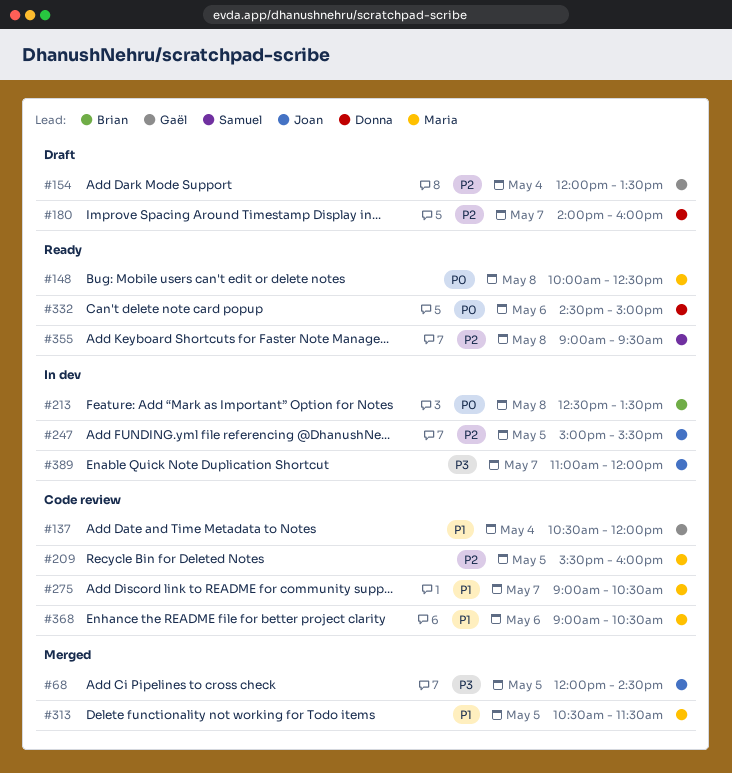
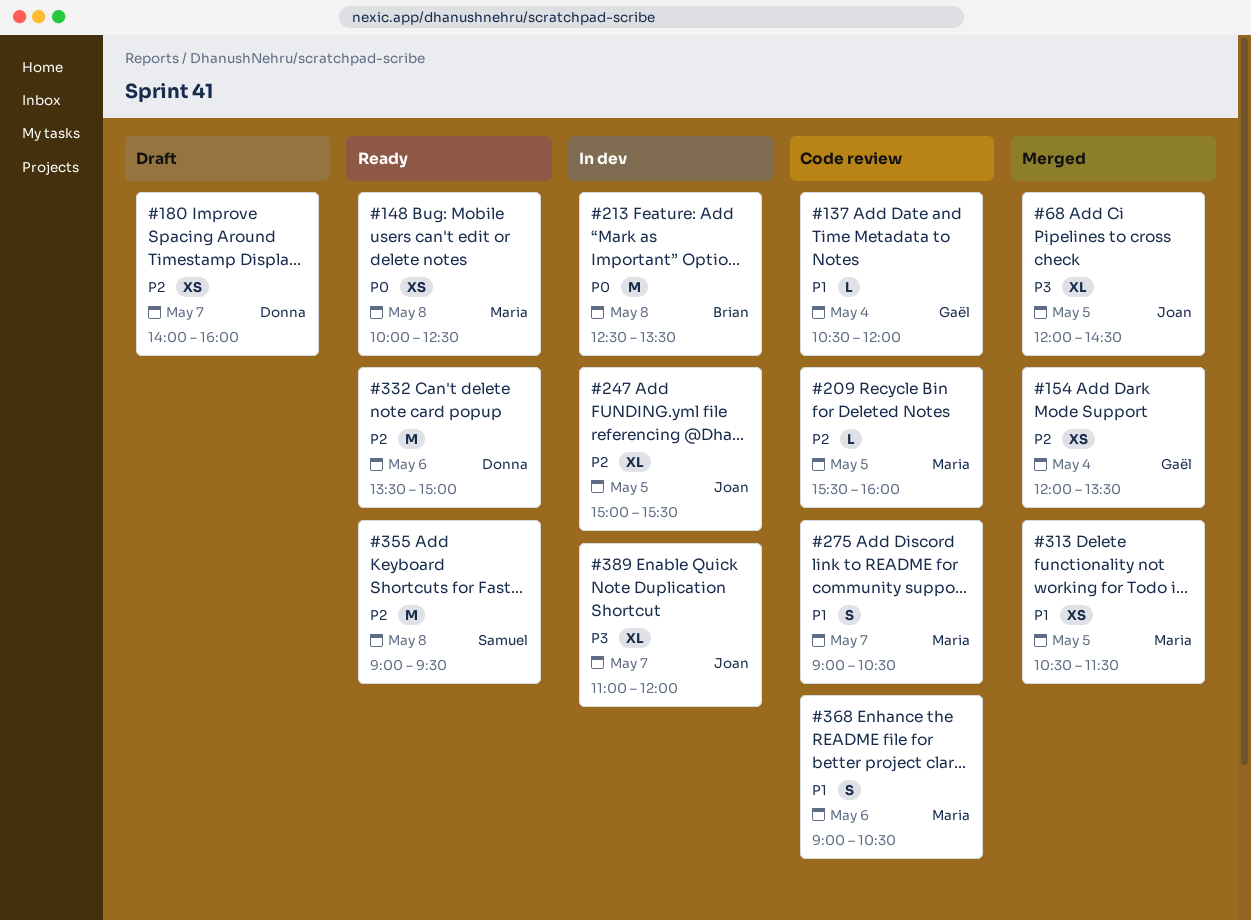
#154, status: Draft -> Merged
#332, priority: P0 -> P2
#332, begins: 14:30 -> 13:30

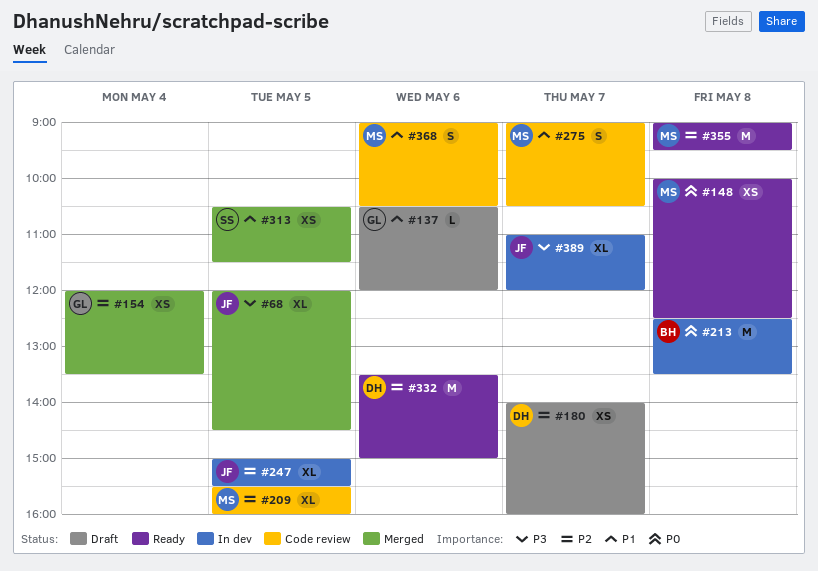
#137, status: Code review -> Draft
#137, day: May 4 -> May 6
#209, estimate: L -> XL
#313, owner: Maria -> Samuel
#355, owner: Samuel -> Maria

